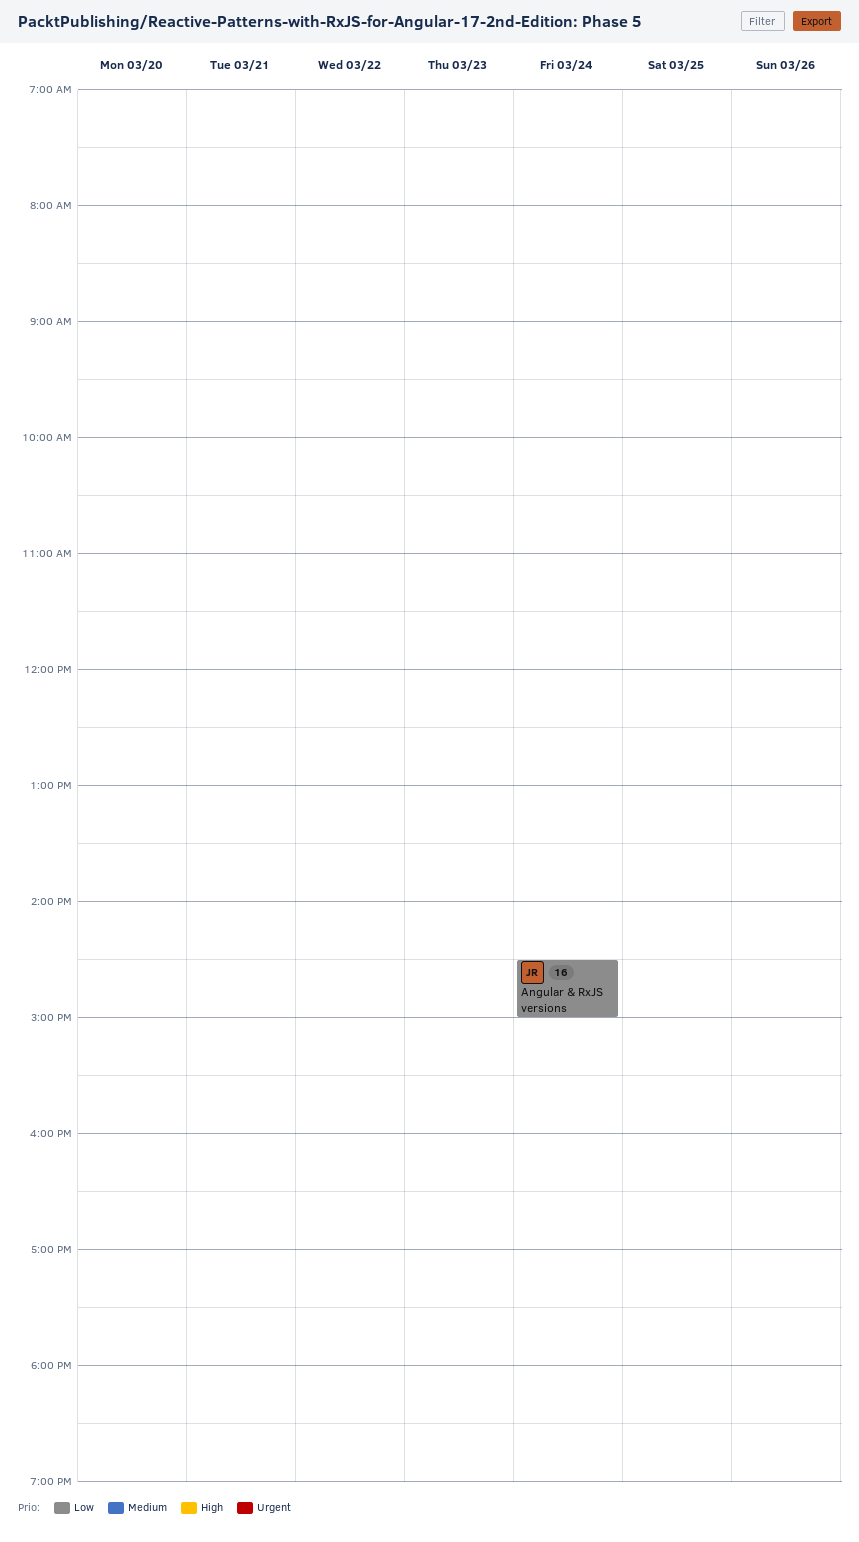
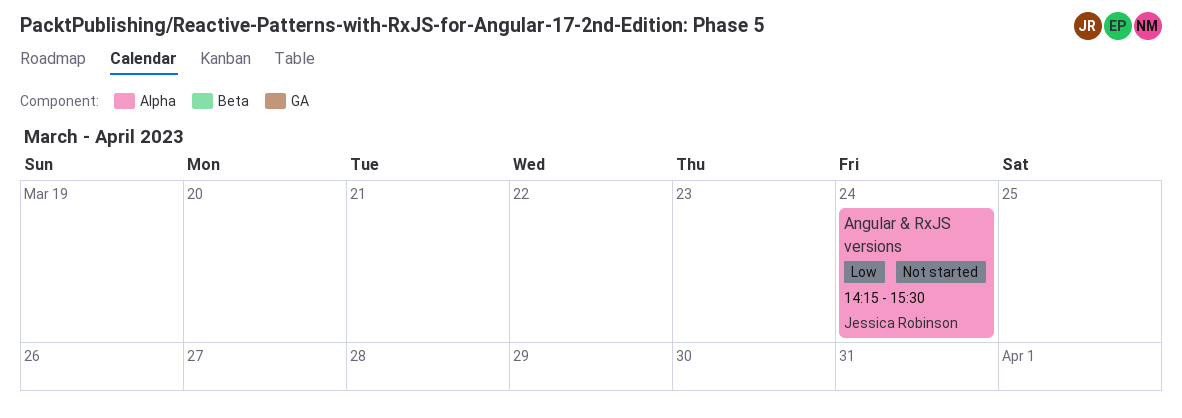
Angular & RxJS versions, begins: 14:30 -> 14:15
Angular & RxJS versions, ends: 15:00 -> 15:30

